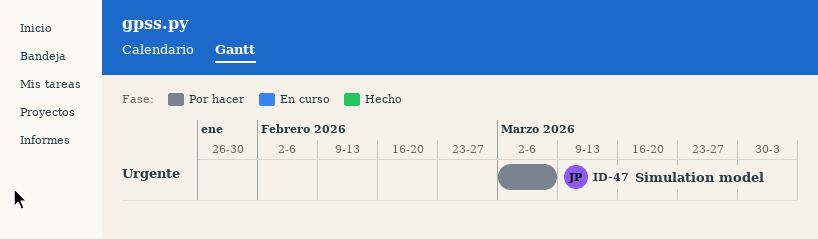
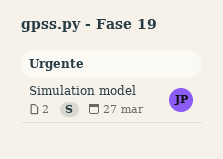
Simulation model, due: Mar 6 -> Mar 27

